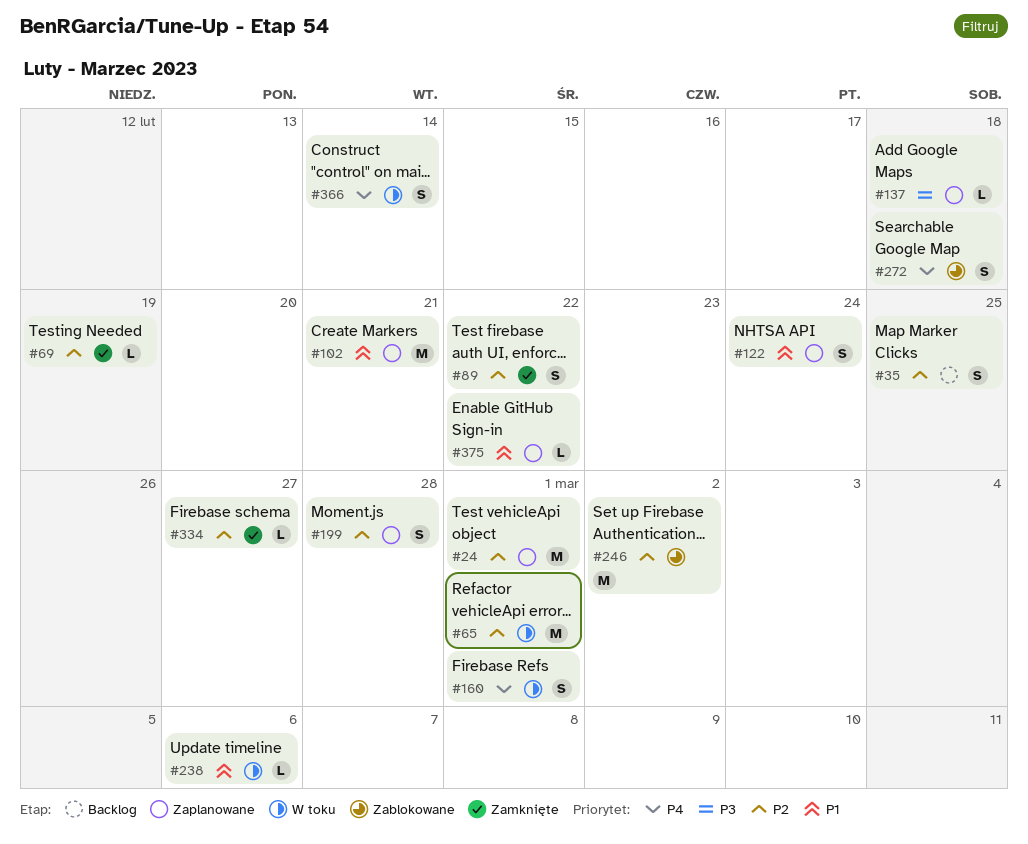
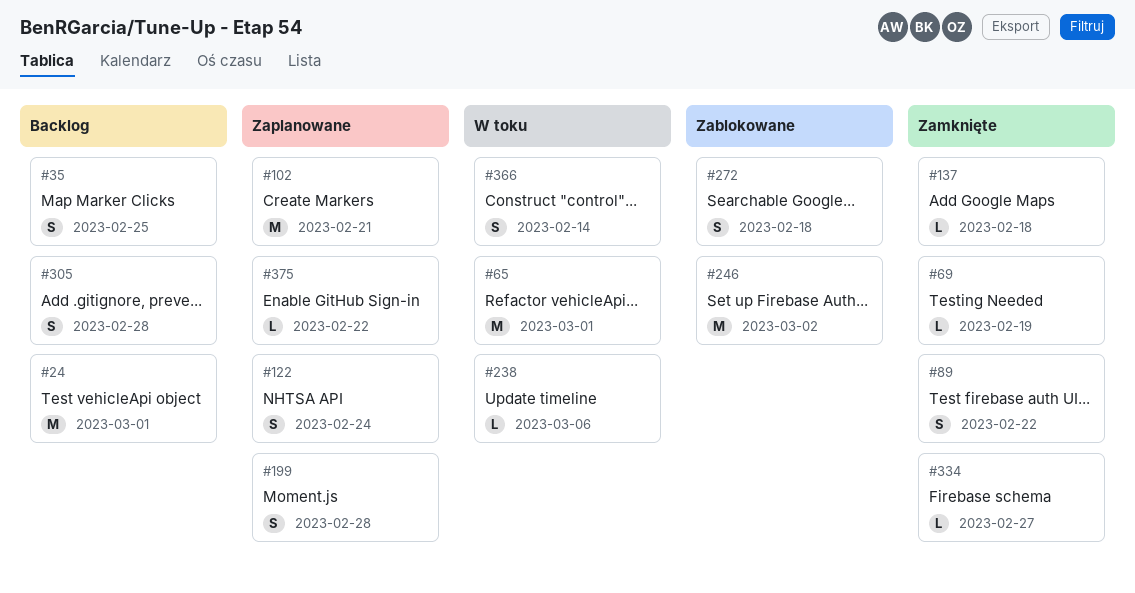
#24, status: Zaplanowane -> Backlog
#137, status: Zaplanowane -> Zamknięte
#160: present -> none
#305: none -> present

